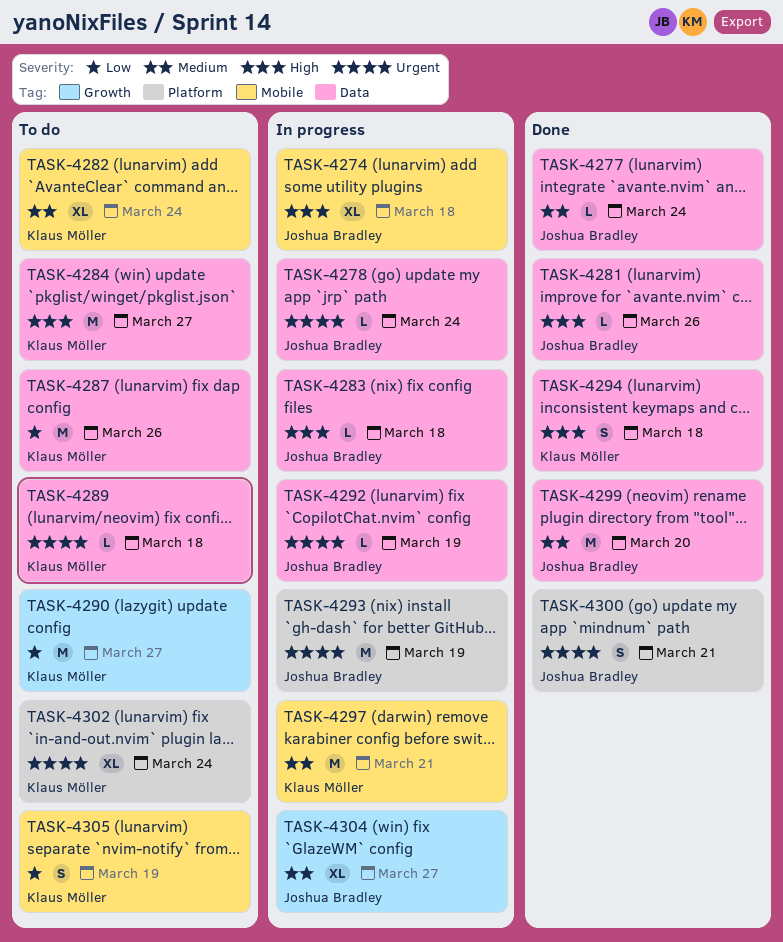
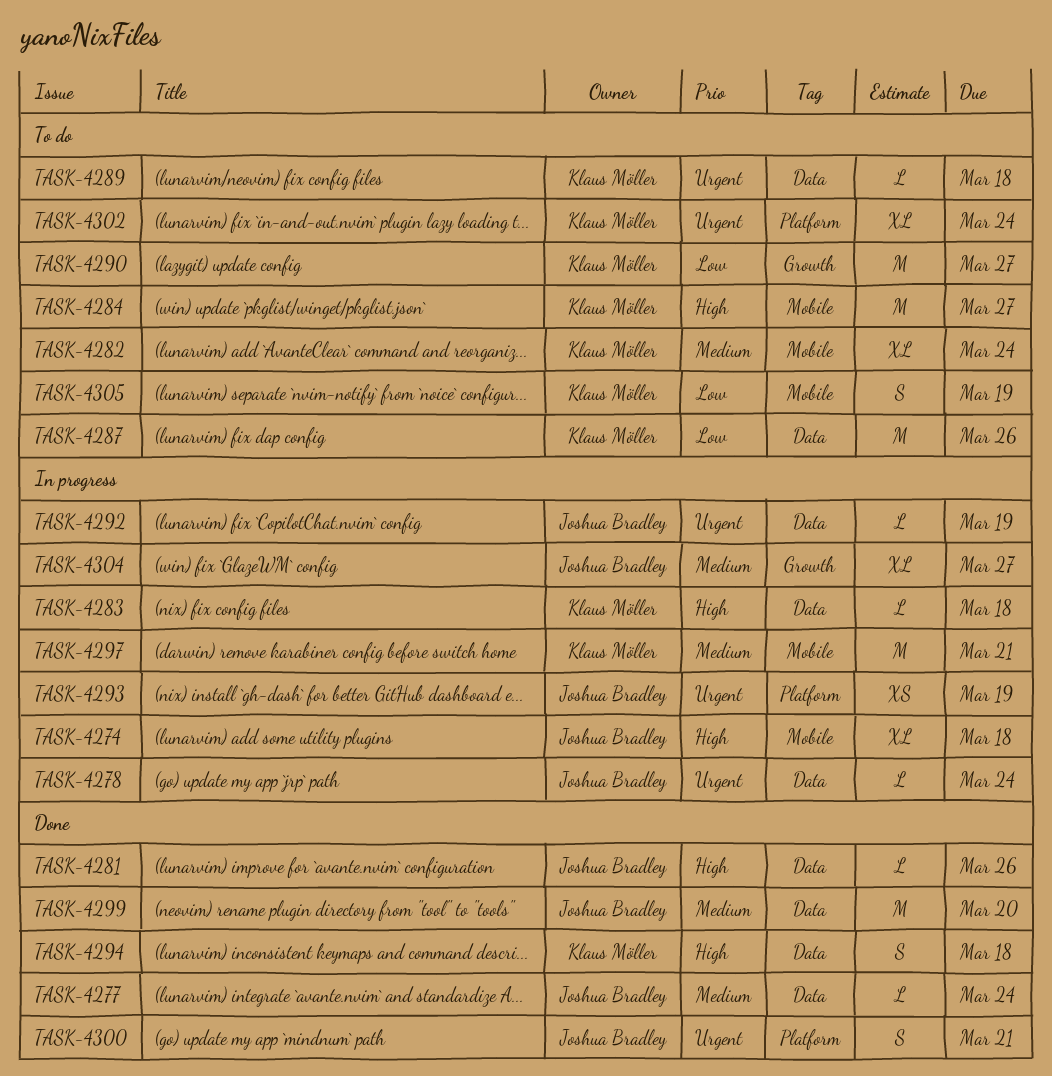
TASK-4283, owner: Joshua Bradley -> Klaus Möller
TASK-4284, label: Data -> Mobile
TASK-4293, estimate: M -> XS

